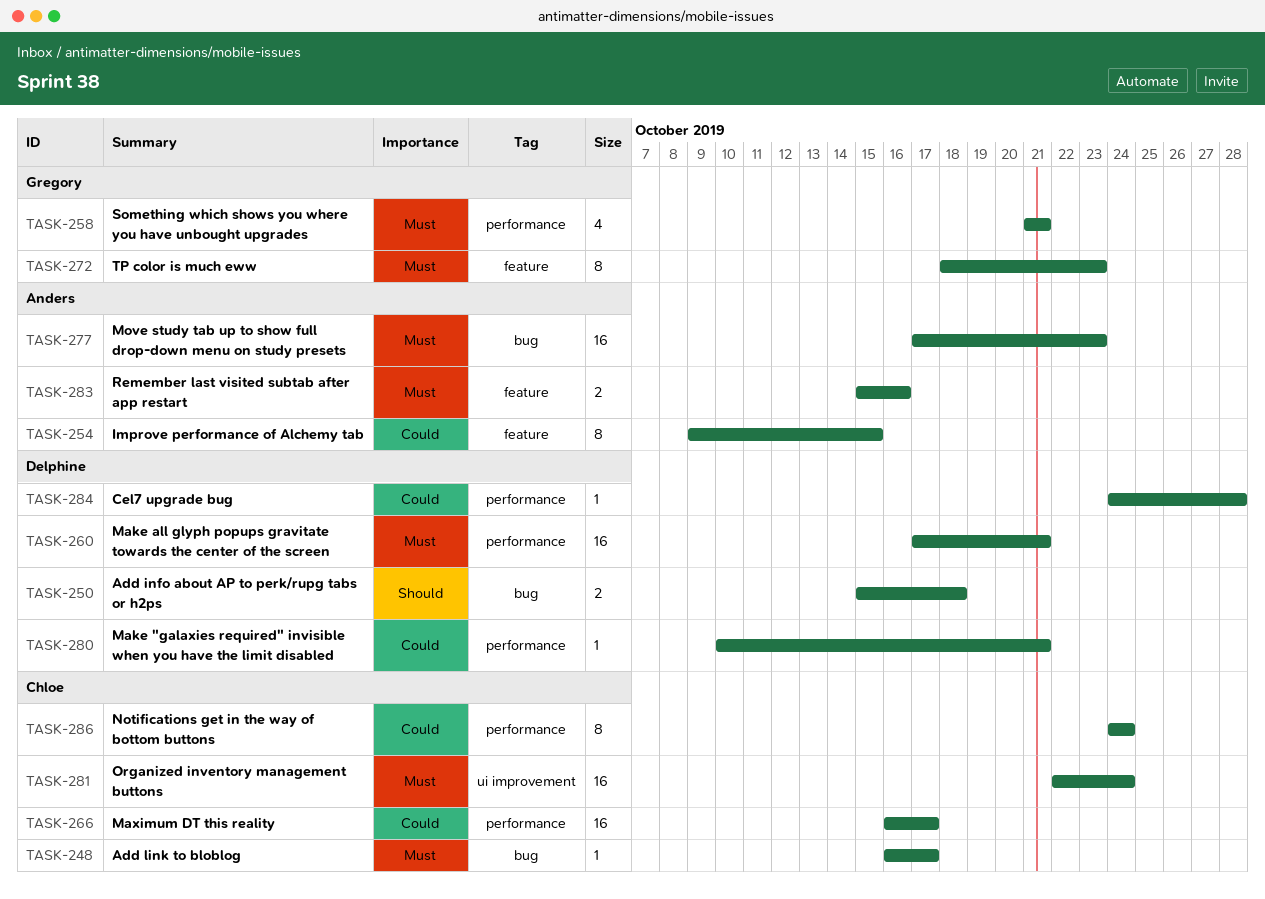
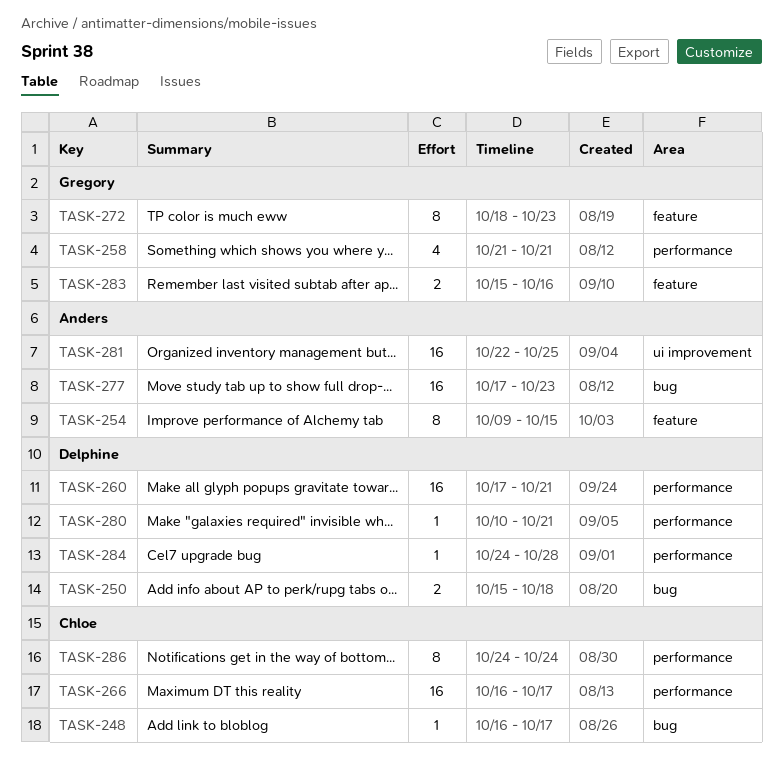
TASK-281, owner: Chloe -> Anders
TASK-281, due: Oct 24 -> Oct 25
TASK-283, owner: Anders -> Gregory

